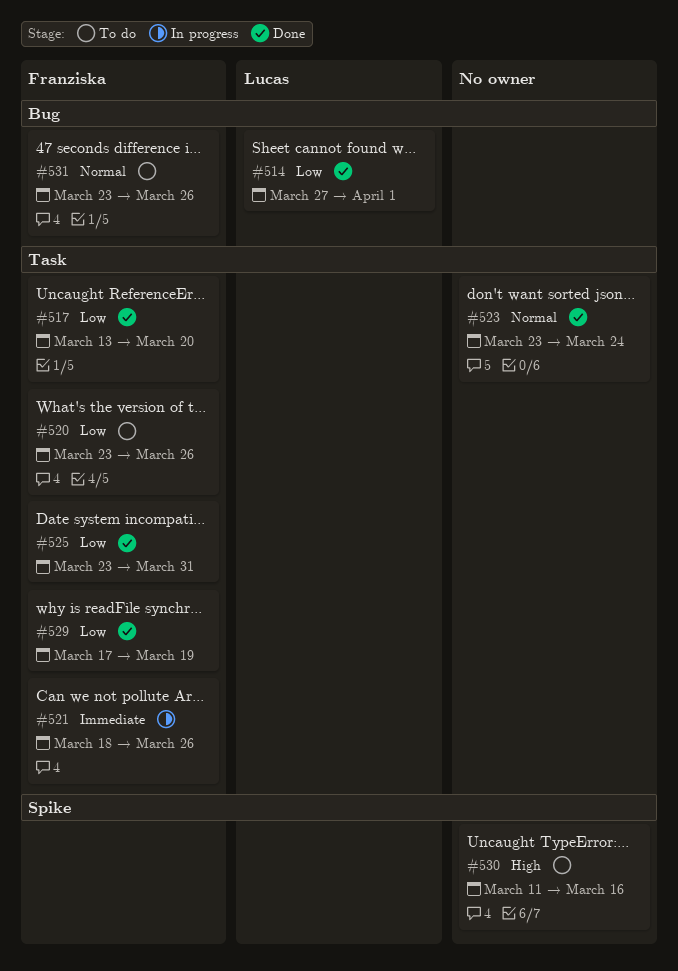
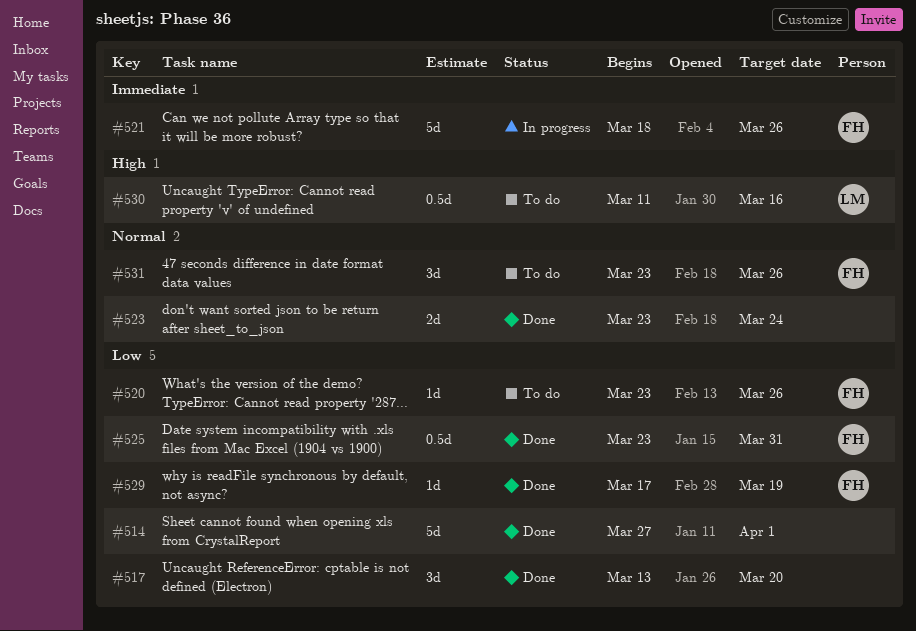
#514, owner: Lucas -> none
#517, owner: Franziska -> none
#530, owner: none -> Lucas

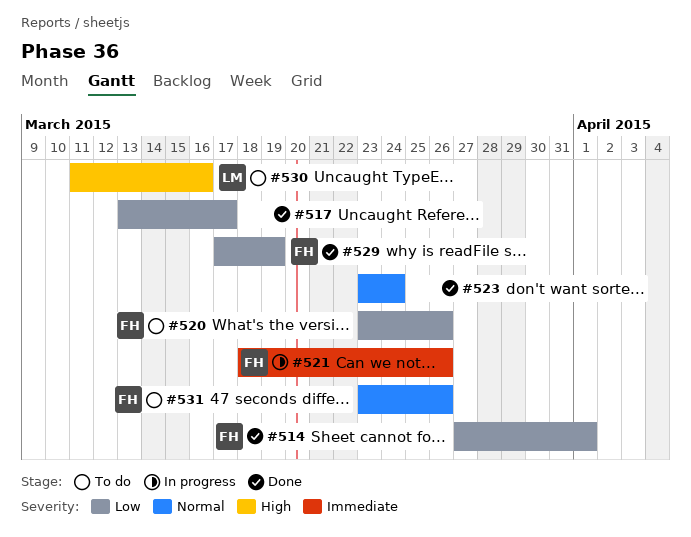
#514, owner: none -> FH
#517, due: Mar 20 -> Mar 17
#525: present -> none

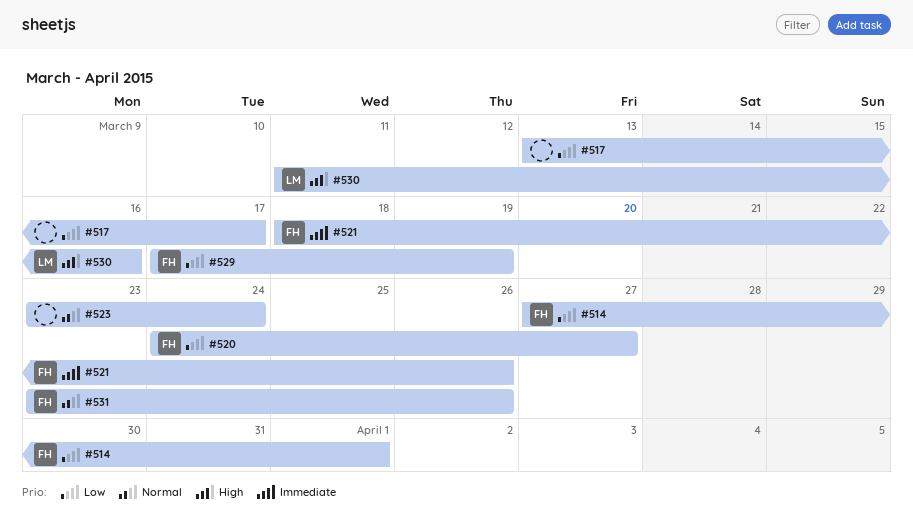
#520, start: Mar 23 -> Mar 24
#520, due: Mar 26 -> Mar 27

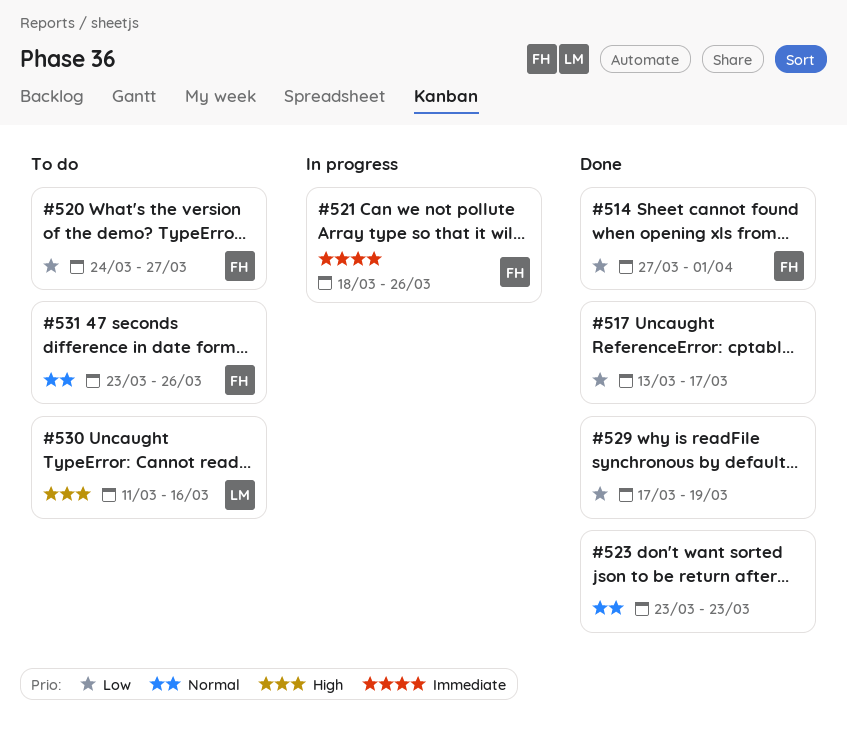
#523, due: Mar 24 -> Mar 23
#529, owner: FH -> none

